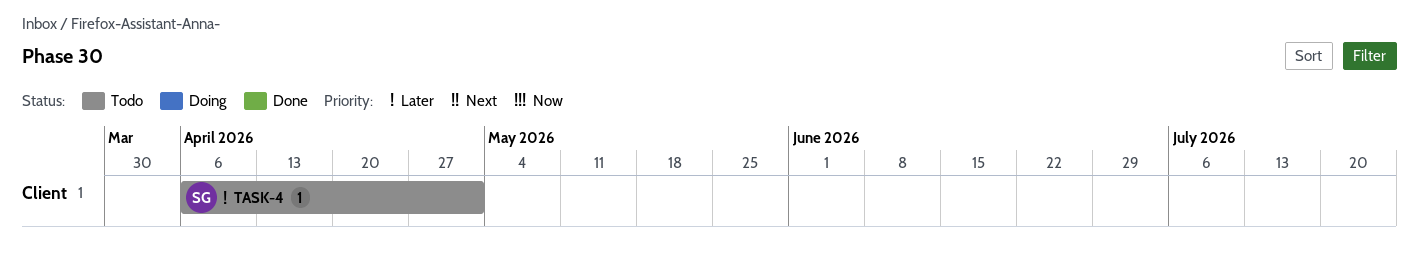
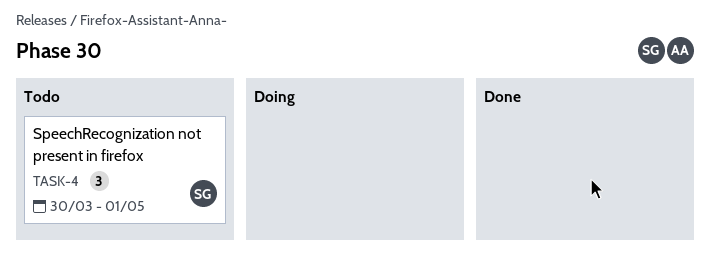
TASK-4, estimate: 1 -> 3
TASK-4, start: Apr 6 -> Mar 30

